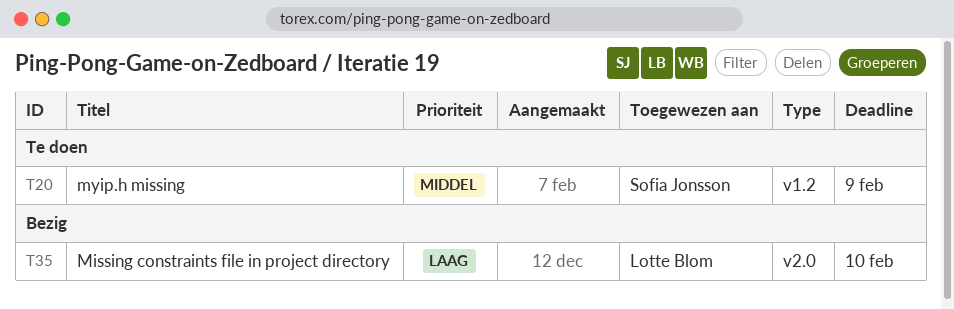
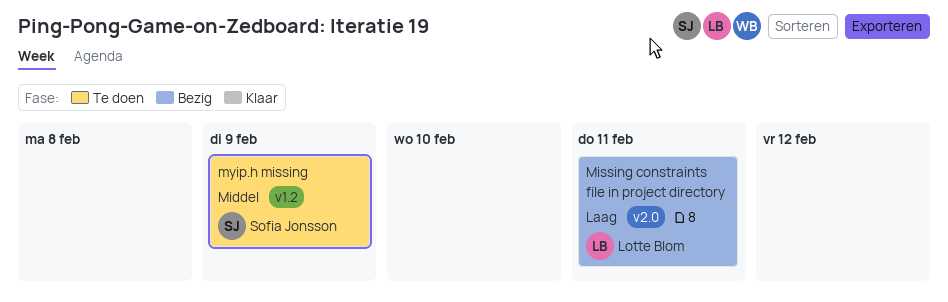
Missing constraints file in project directory, due: Feb 10 -> Feb 11

